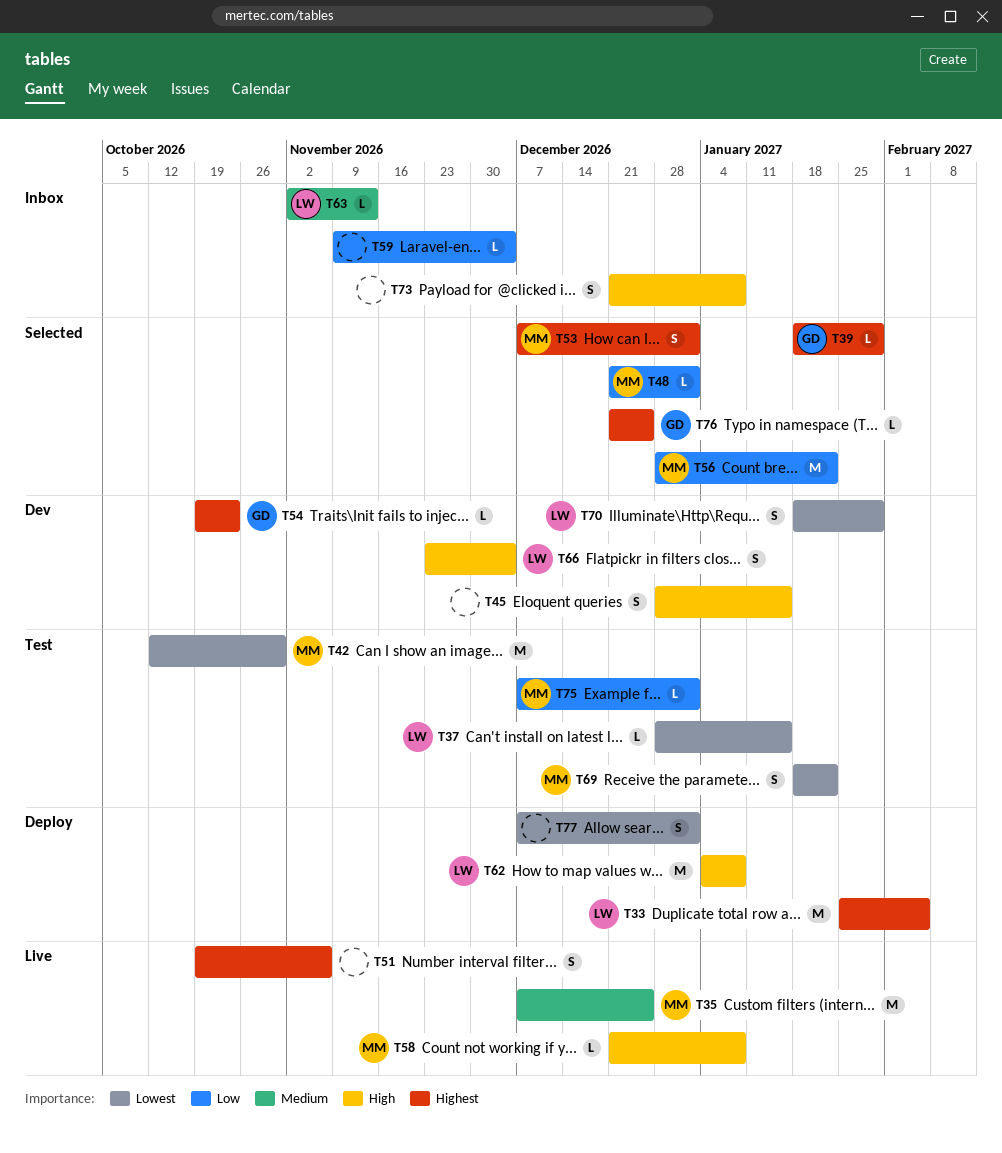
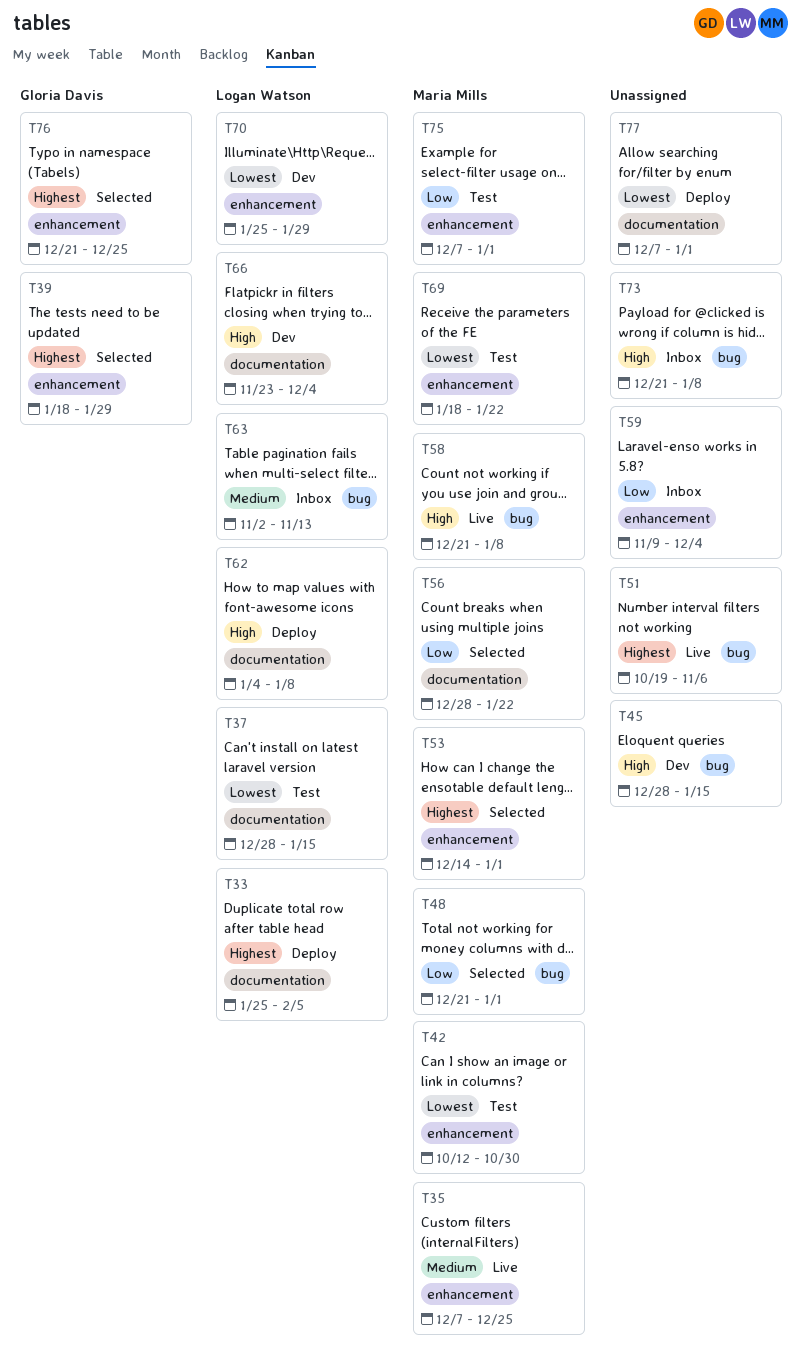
T53, start: Dec 7 -> Dec 14
T54: present -> none
T70, start: Jan 18 -> Jan 25

